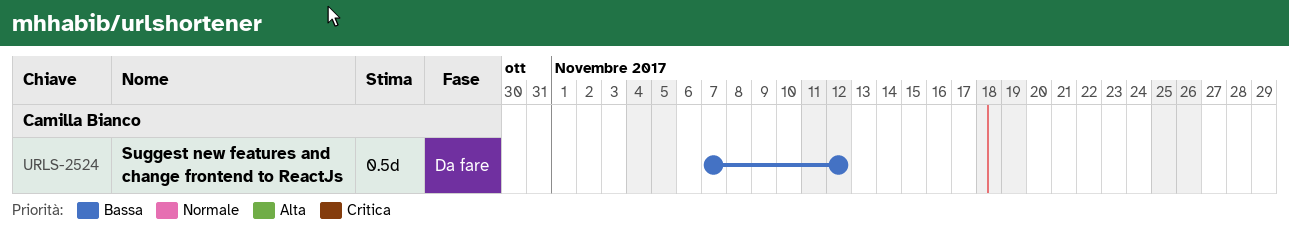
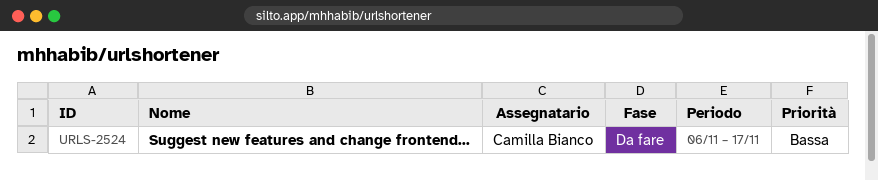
URLS-2524, start: Nov 7 -> Nov 6
URLS-2524, due: Nov 12 -> Nov 17

